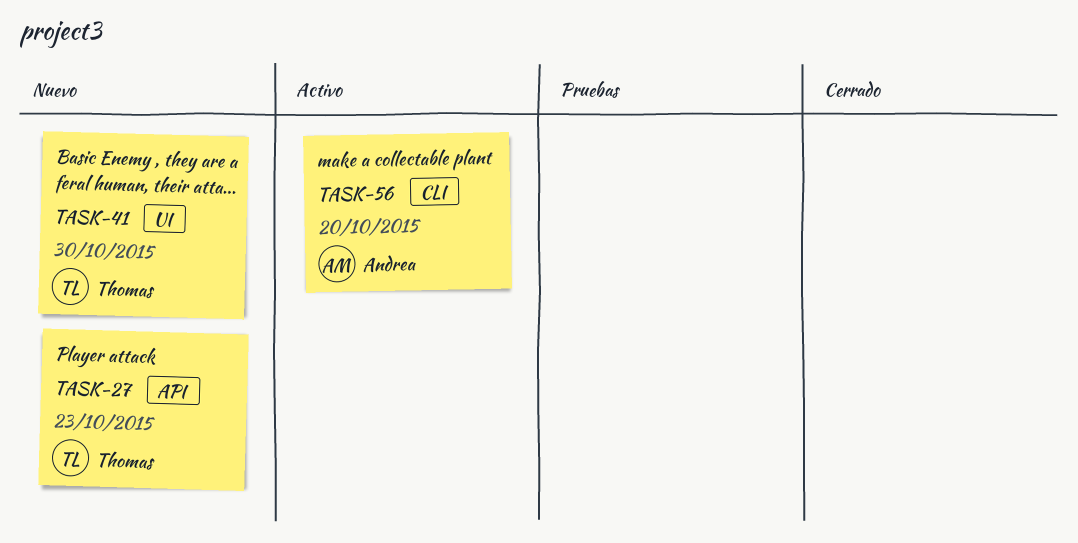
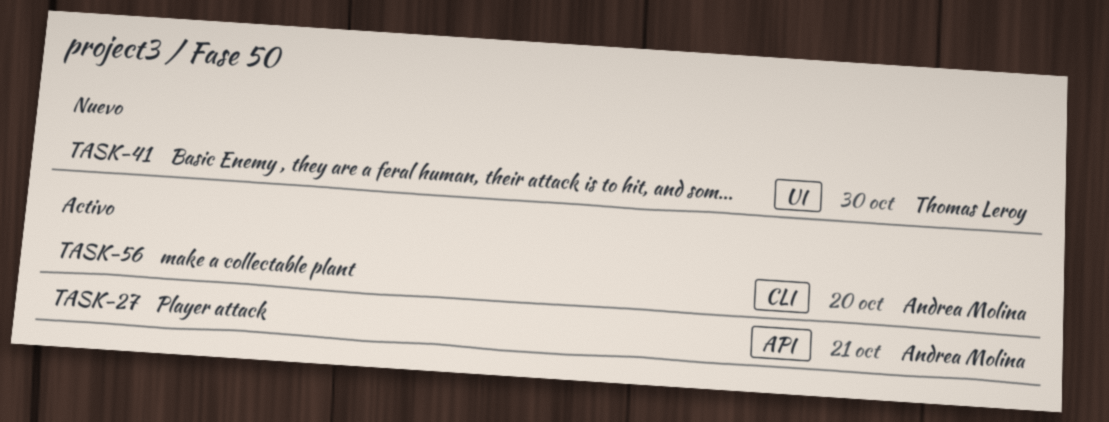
TASK-27, status: Nuevo -> Activo
TASK-27, owner: Thomas Leroy -> Andrea Molina
TASK-27, due: Oct 23 -> Oct 21

